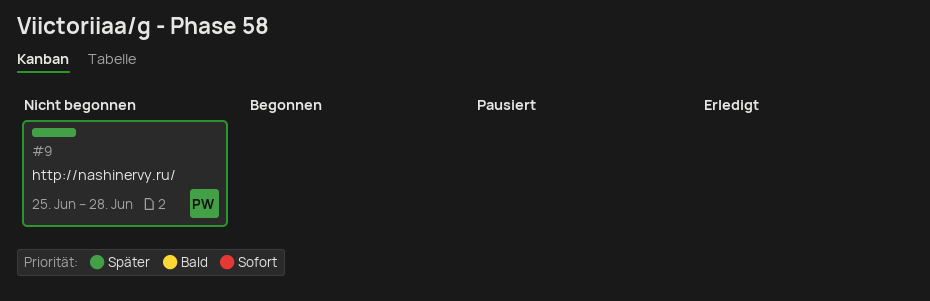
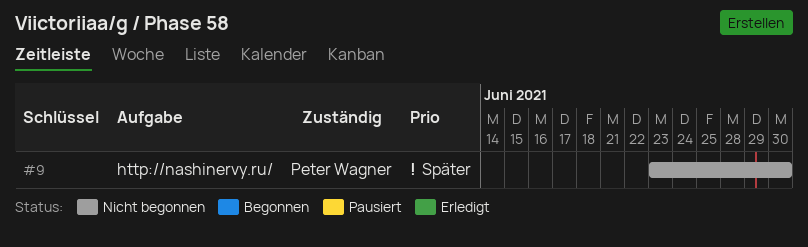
#9, start: Jun 25 -> Jun 23
#9, due: Jun 28 -> Jun 30

